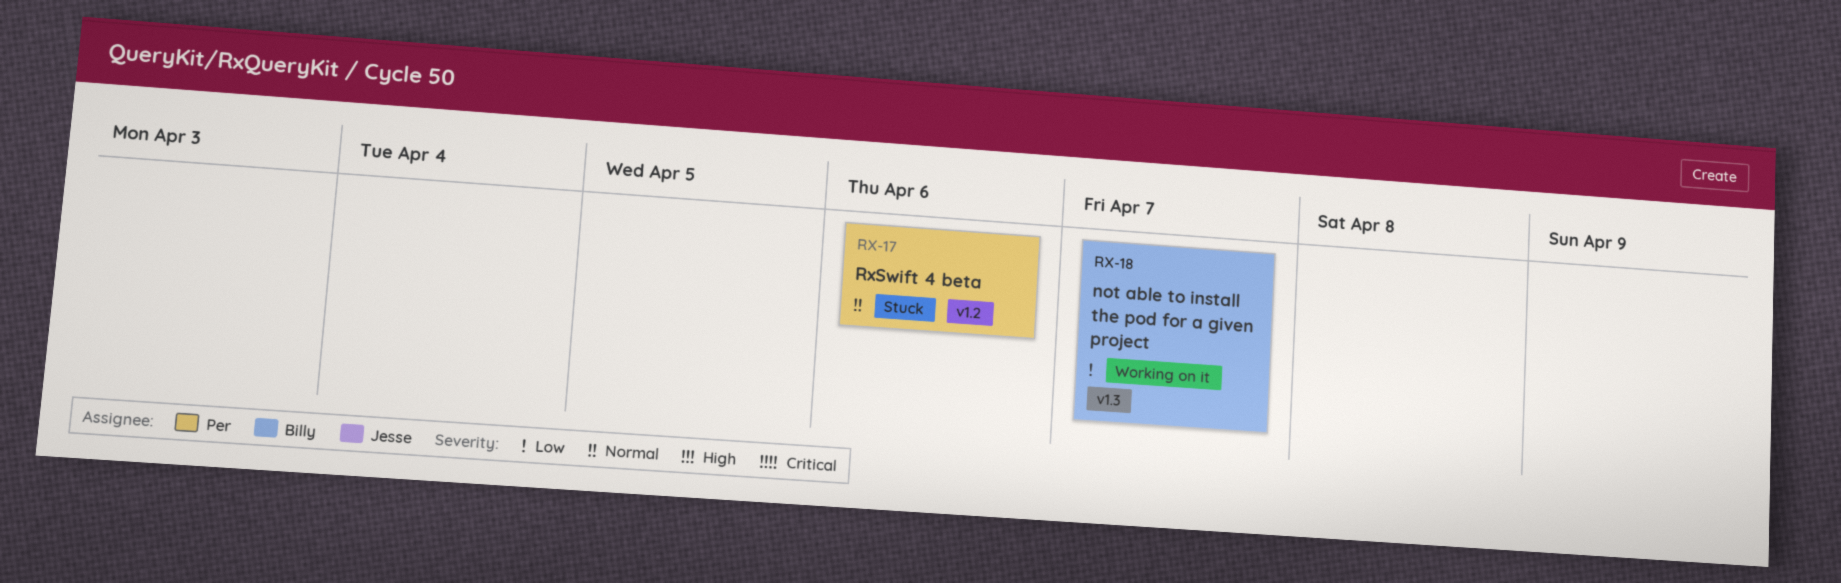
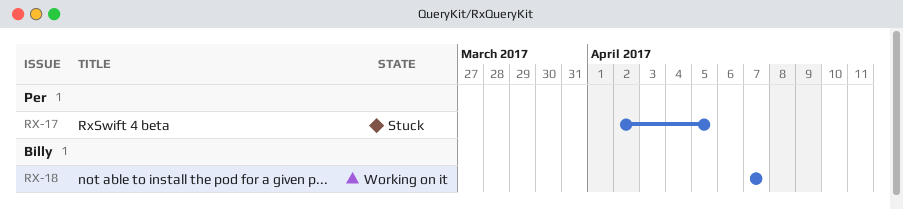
RX-17, due: Apr 6 -> Apr 5

